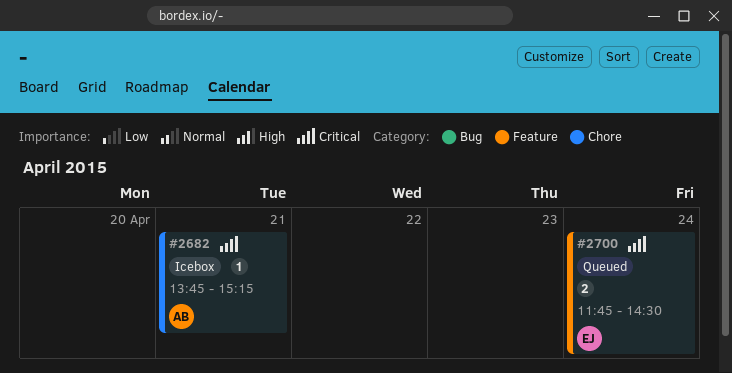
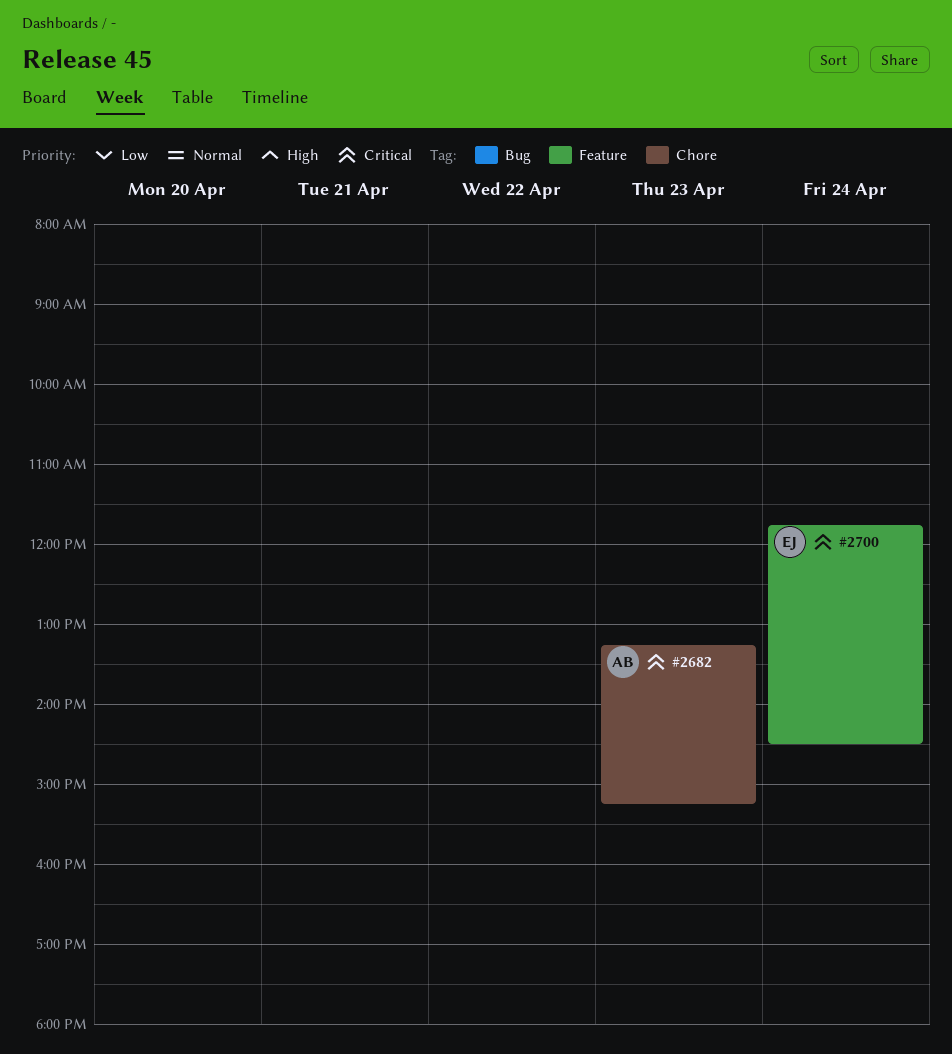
#2682, day: Apr 21 -> Apr 23
#2682, begins: 13:45 -> 13:15

